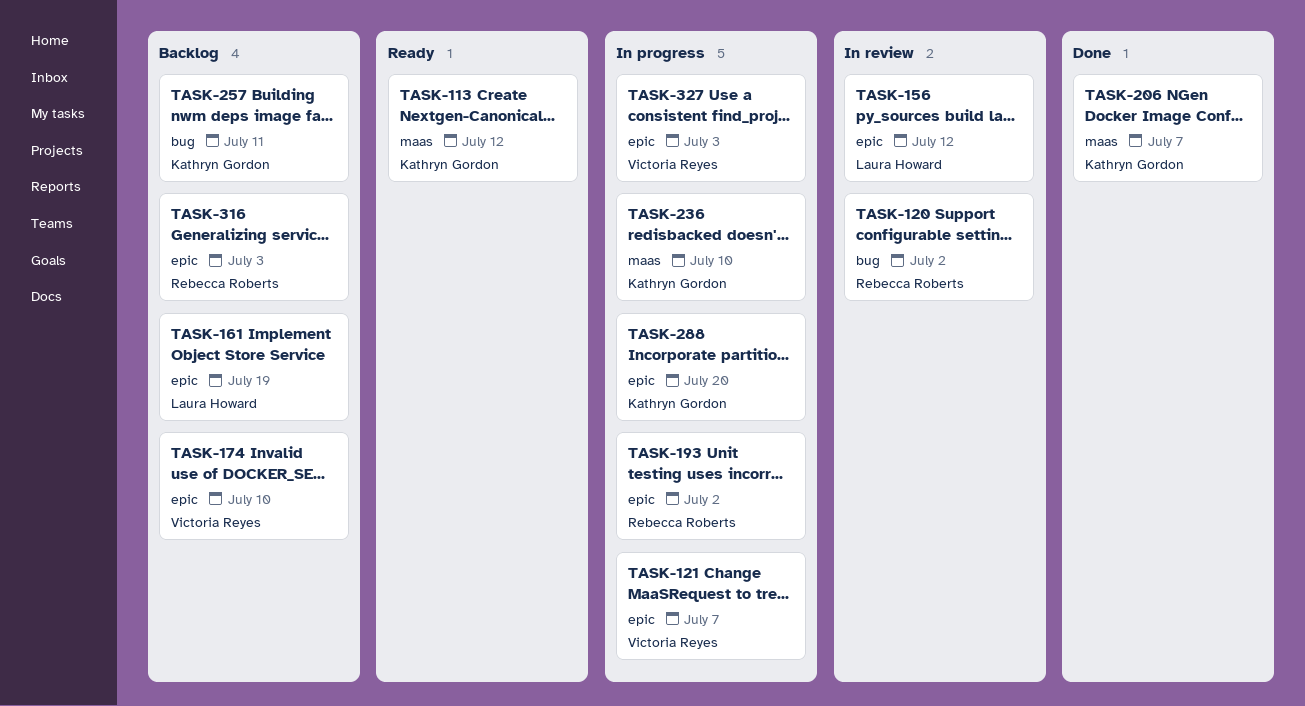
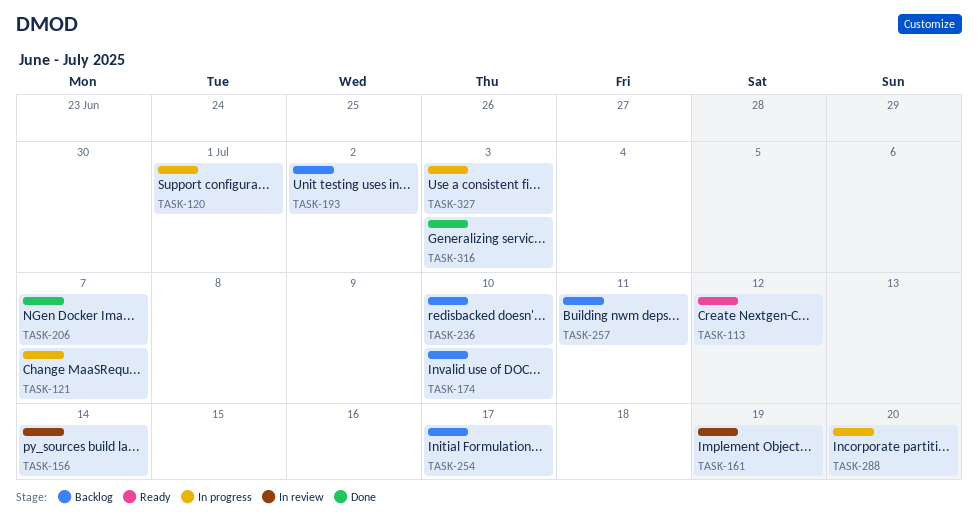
TASK-120, status: In review -> In progress
TASK-120, due: Jul 2 -> Jul 1
TASK-156, due: Jul 12 -> Jul 14
TASK-161, status: Backlog -> In review
TASK-193, status: In progress -> Backlog
TASK-236, status: In progress -> Backlog
TASK-254: none -> present
TASK-316, status: Backlog -> Done

